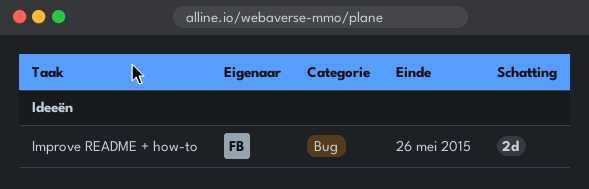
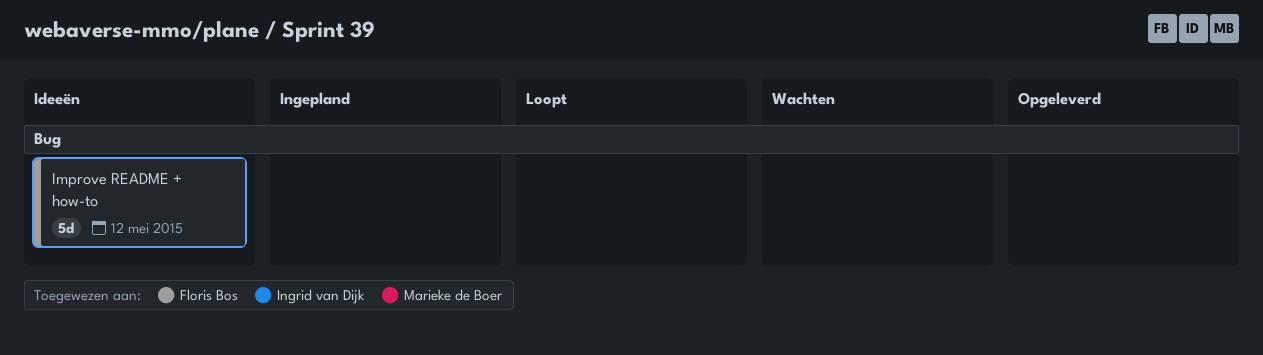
Improve README + how-to, estimate: 2d -> 5d
Improve README + how-to, due: May 26 -> May 12

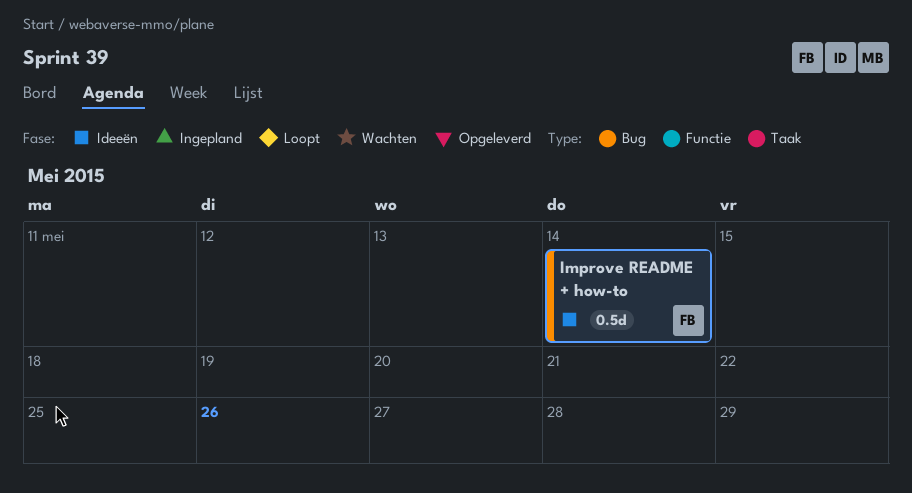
Improve README + how-to, estimate: 5d -> 0.5d
Improve README + how-to, due: May 12 -> May 14

